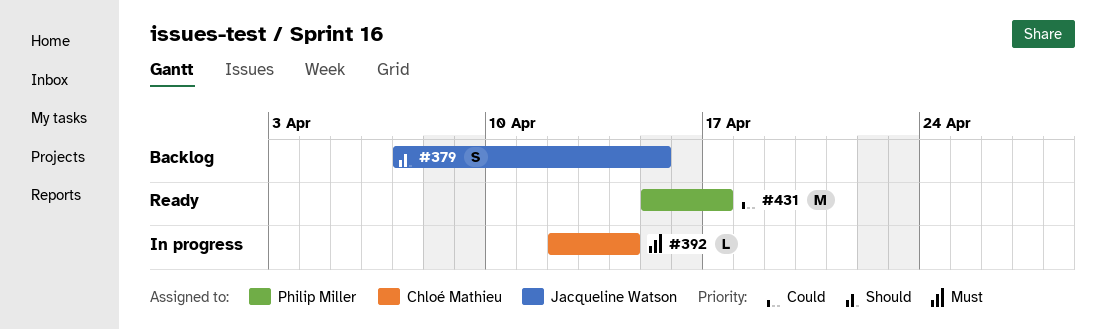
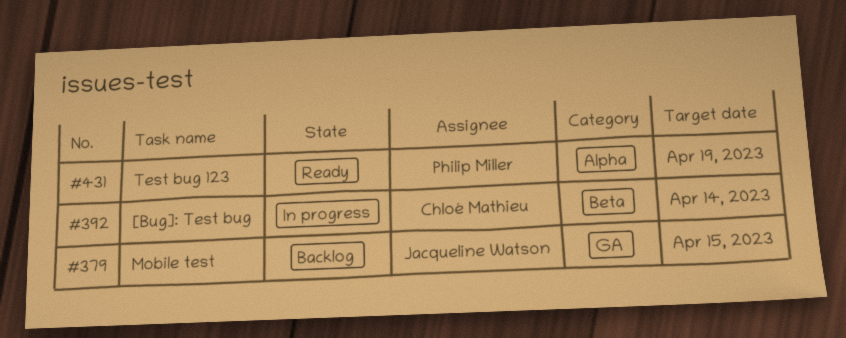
#431, due: Apr 17 -> Apr 19

